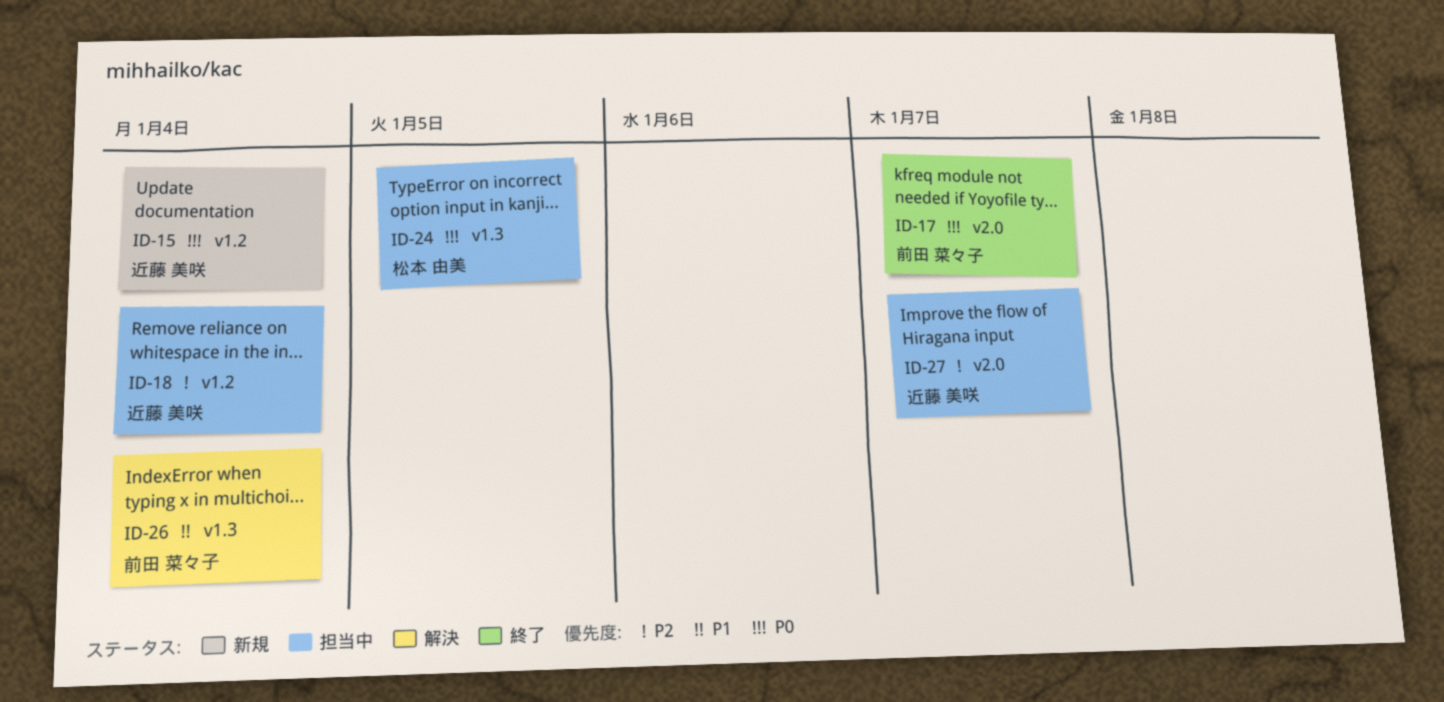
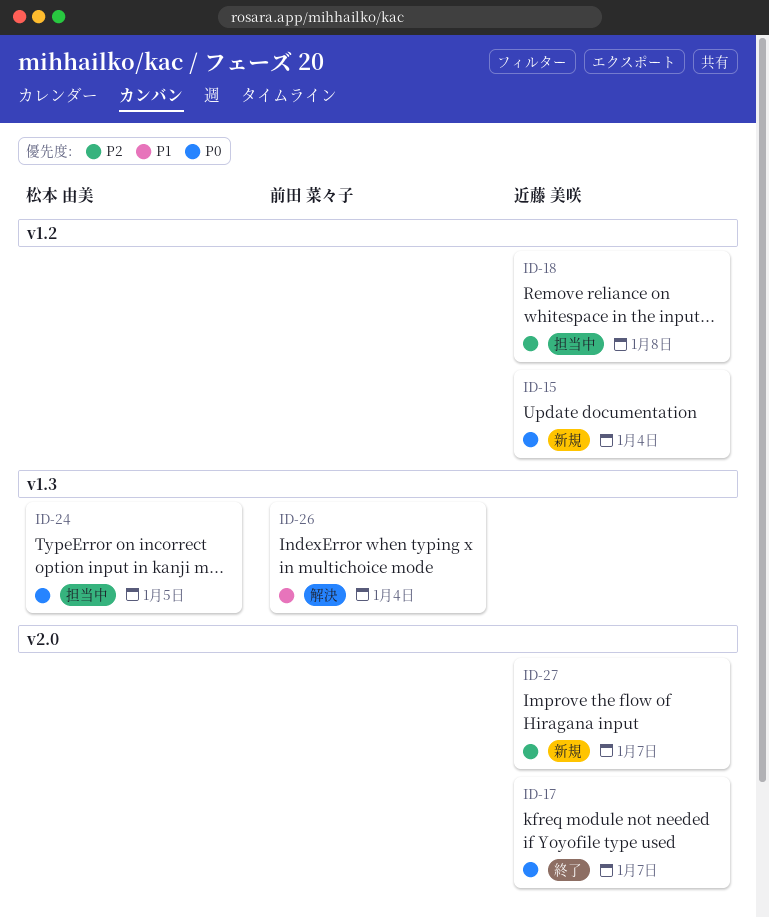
ID-17, owner: 前田 菜々子 -> 近藤 美咲
ID-18, due: Jan 4 -> Jan 8
ID-27, status: 担当中 -> 新規

